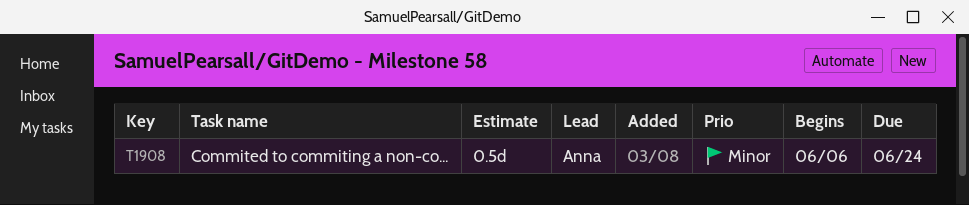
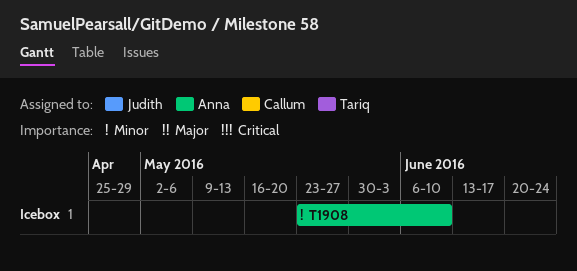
T1908, start: Jun 6 -> May 23
T1908, due: Jun 24 -> Jun 10

